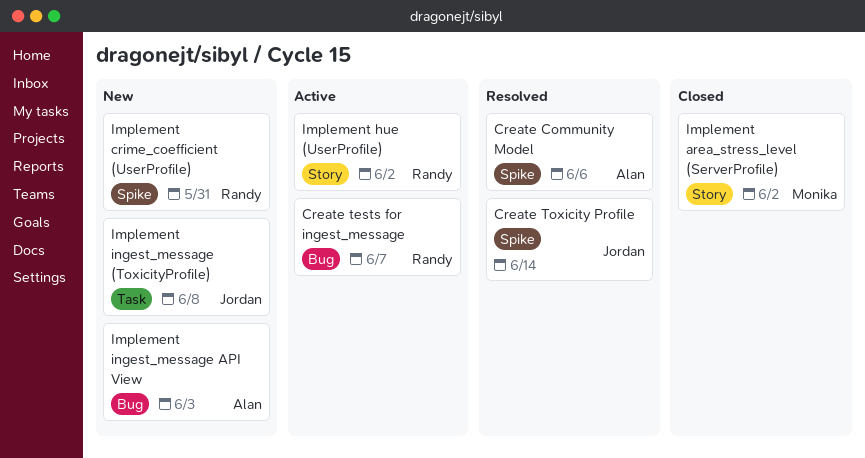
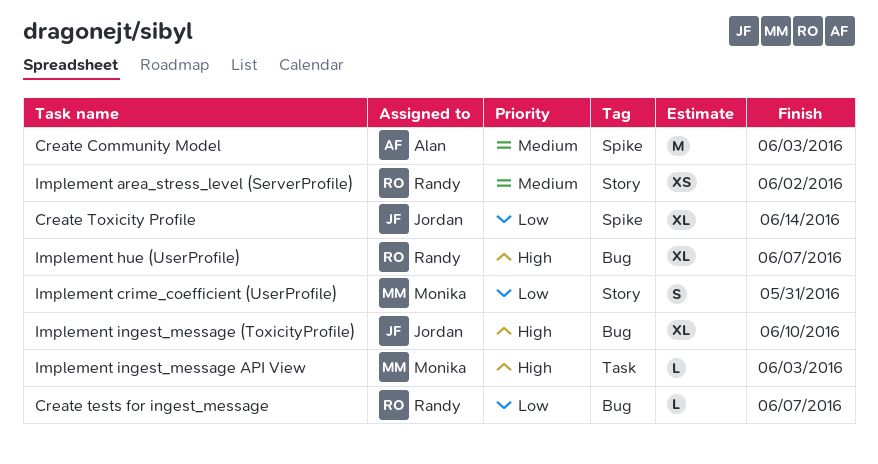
Create Community Model, due: Jun 6 -> Jun 3
Implement area_stress_level (ServerProfile), owner: Monika -> Randy
Implement crime_coefficient (UserProfile), owner: Randy -> Monika
Implement crime_coefficient (UserProfile), label: Spike -> Story
Implement hue (UserProfile), label: Story -> Bug
Implement hue (UserProfile), due: Jun 2 -> Jun 7
Implement ingest_message (ToxicityProfile), label: Task -> Bug
Implement ingest_message (ToxicityProfile), due: Jun 8 -> Jun 10
Implement ingest_message API View, owner: Alan -> Monika
Implement ingest_message API View, label: Bug -> Task

